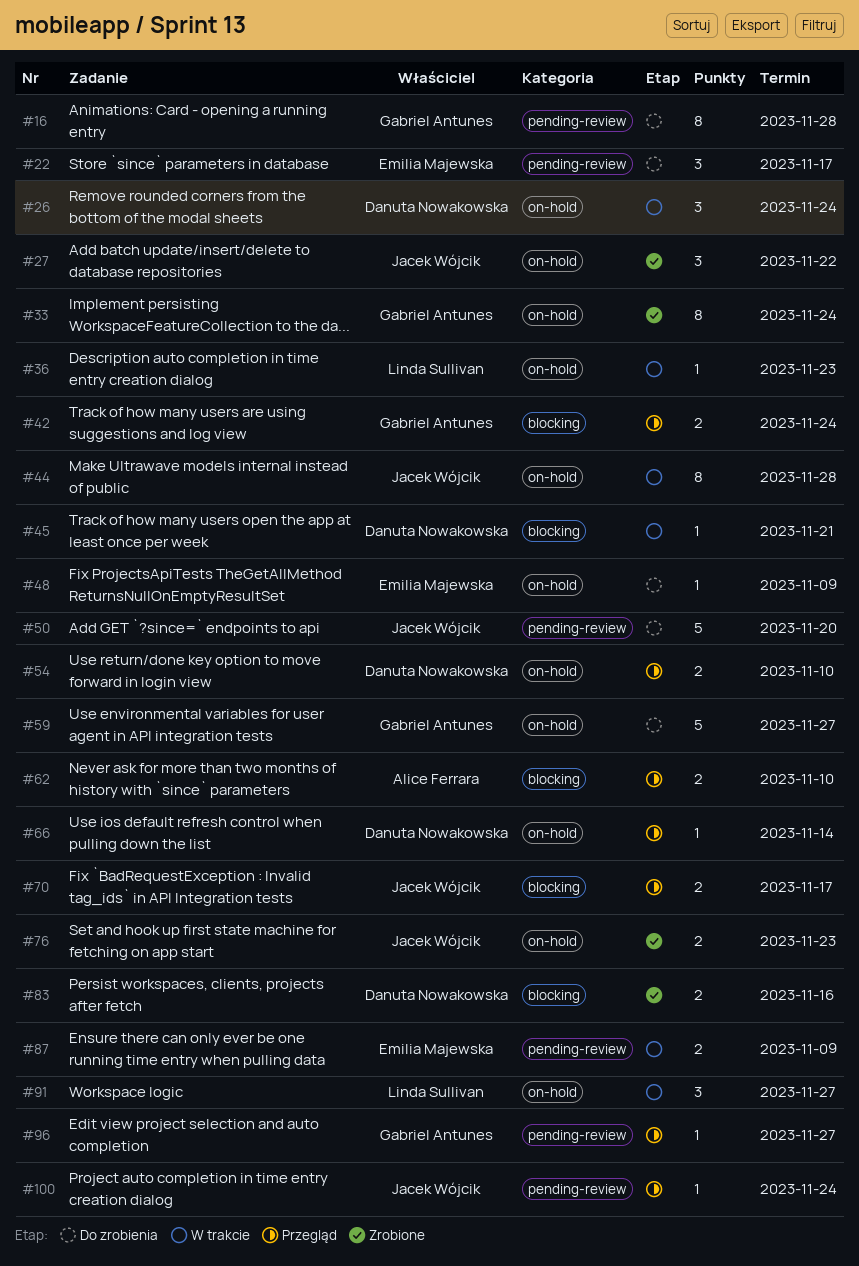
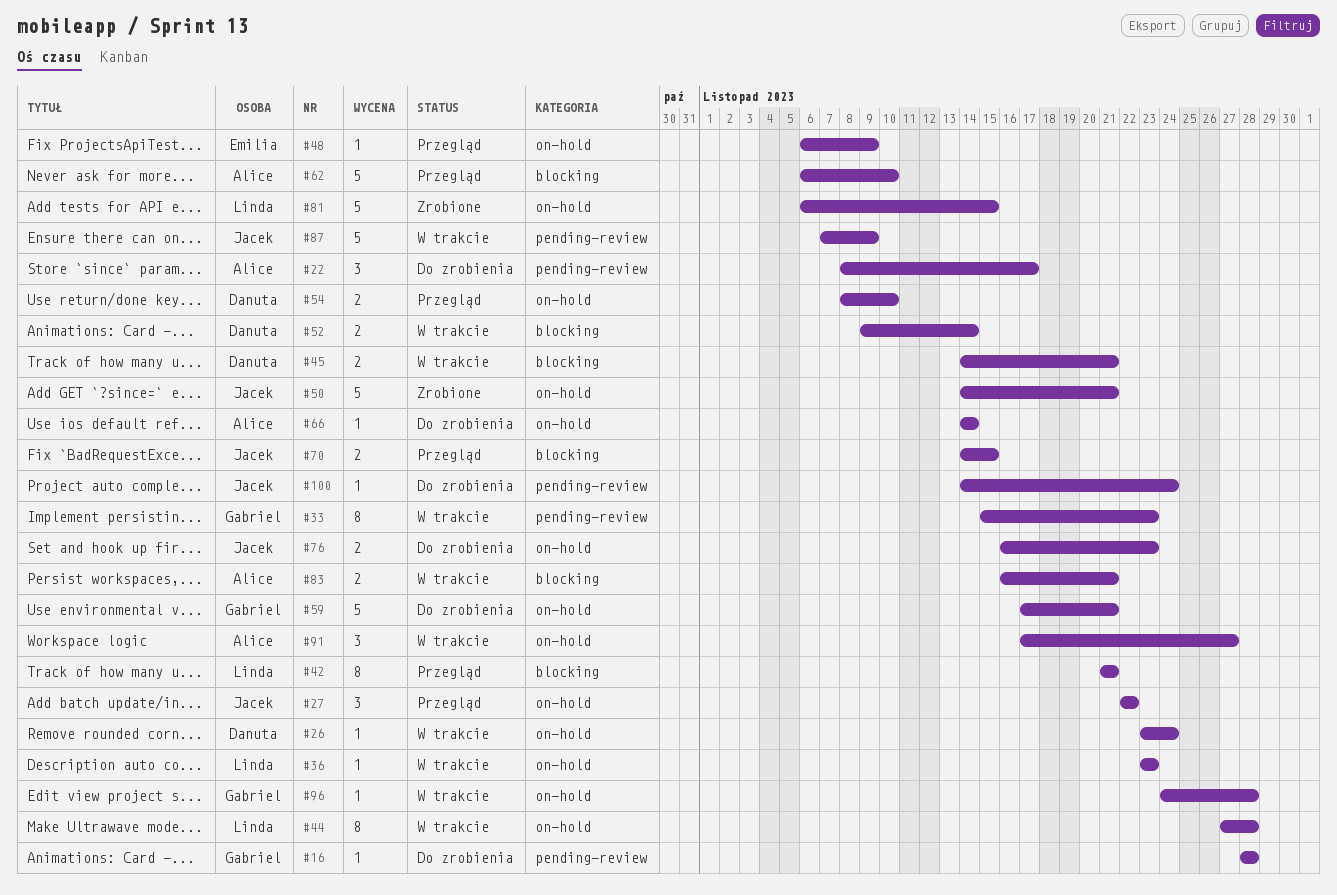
#16, estimate: 8 -> 1
#22, owner: Emilia Majewska -> Alice Ferrara
#26, estimate: 3 -> 1
#27, status: Zrobione -> Przegląd
#33, status: Zrobione -> W trakcie
#33, label: on-hold -> pending-review
#33, due: Nov 24 -> Nov 23
#42, owner: Gabriel Antunes -> Linda Sullivan
#42, estimate: 2 -> 8
#42, due: Nov 24 -> Nov 21
#44, owner: Jacek Wójcik -> Linda Sullivan
#45, estimate: 1 -> 2
#48, status: Do zrobienia -> Przegląd
#50, status: Do zrobienia -> Zrobione
#50, label: pending-review -> on-hold
#50, due: Nov 20 -> Nov 21
#52: none -> present
#59, due: Nov 27 -> Nov 21
#62, estimate: 2 -> 5
#66, status: Przegląd -> Do zrobienia
#66, owner: Danuta Nowakowska -> Alice Ferrara
#70, due: Nov 17 -> Nov 15
#76, status: Zrobione -> Do zrobienia
#81: none -> present
#83, status: Zrobione -> W trakcie
#83, owner: Danuta Nowakowska -> Alice Ferrara
#83, due: Nov 16 -> Nov 21
#87, owner: Emilia Majewska -> Jacek Wójcik
#87, estimate: 2 -> 5
#91, owner: Linda Sullivan -> Alice Ferrara
#96, status: Przegląd -> W trakcie
#96, label: pending-review -> on-hold
#96, due: Nov 27 -> Nov 28
#100, status: Przegląd -> Do zrobienia

